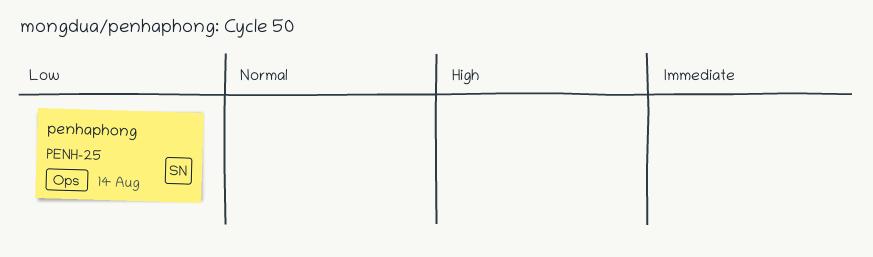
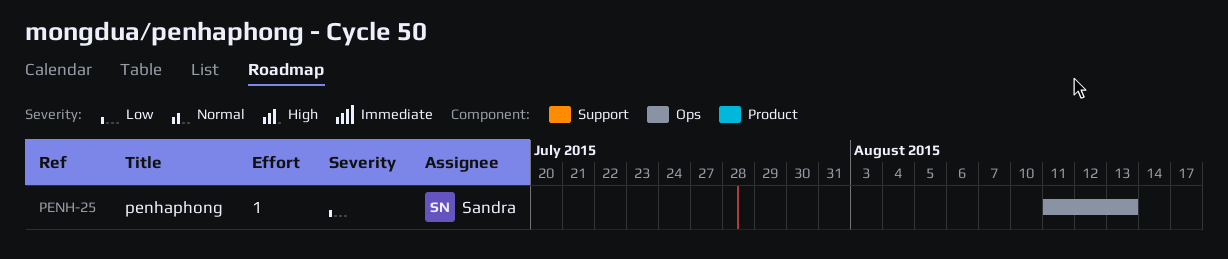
PENH-25, due: Aug 14 -> Aug 13

